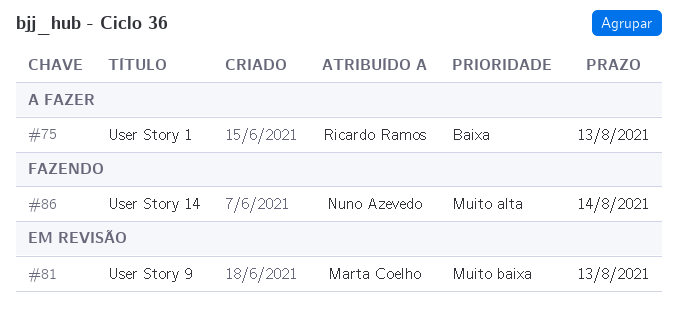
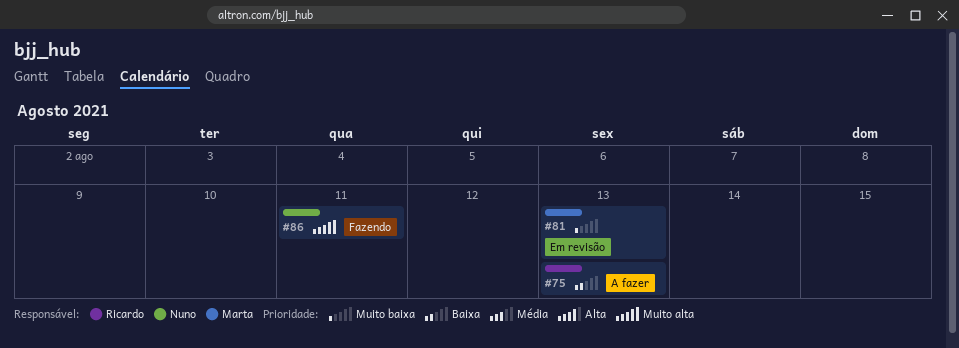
#86, due: Aug 14 -> Aug 11

